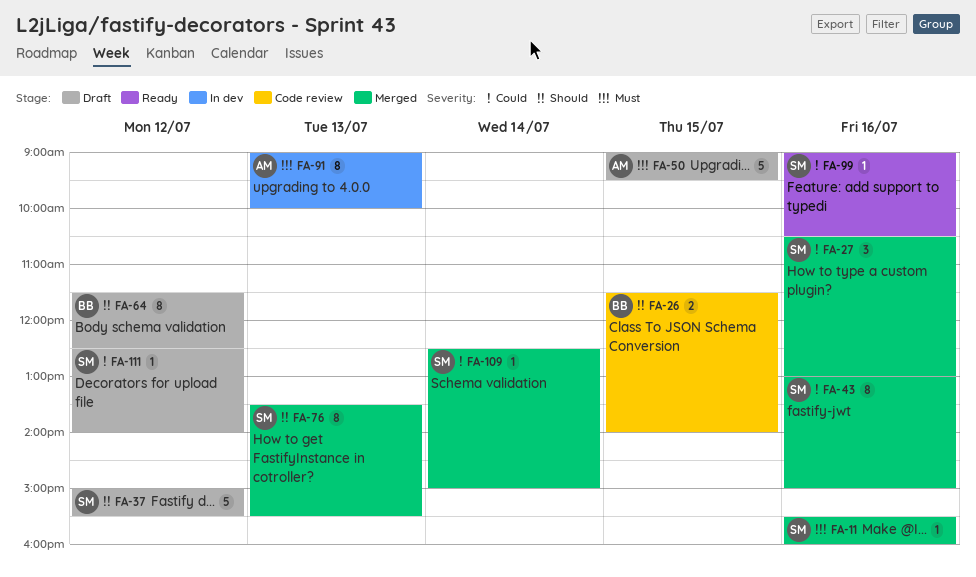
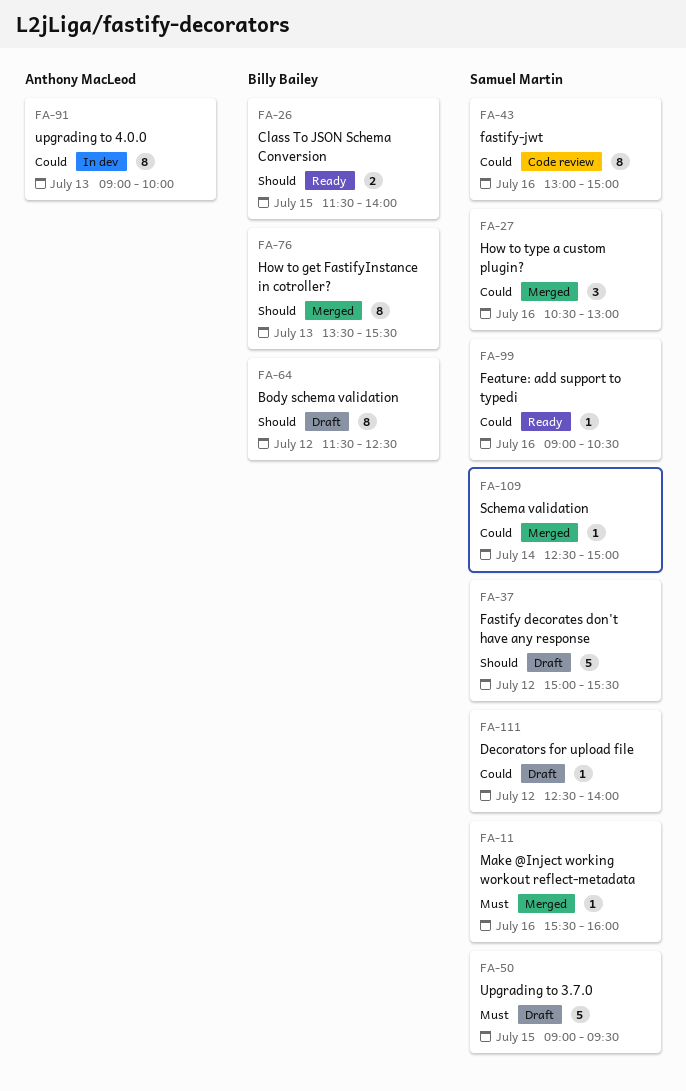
FA-26, status: Code review -> Ready
FA-43, status: Merged -> Code review
FA-50, owner: Anthony MacLeod -> Samuel Martin
FA-76, owner: Samuel Martin -> Billy Bailey
FA-91, priority: Must -> Could

